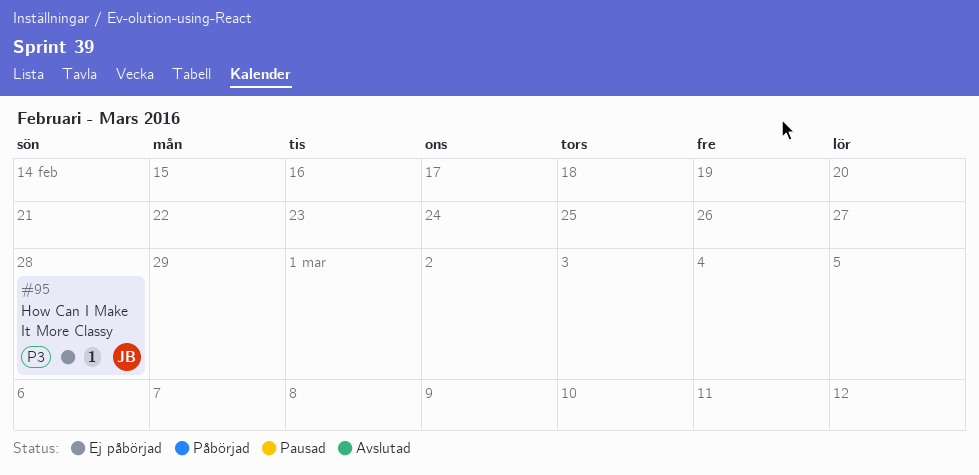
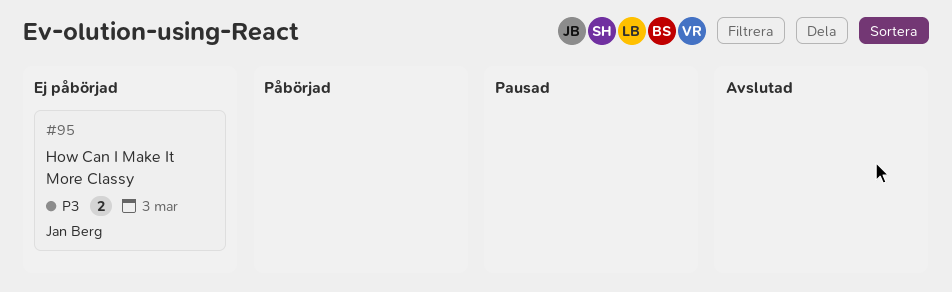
#95, estimate: 1 -> 2
#95, due: Feb 28 -> Mar 3

